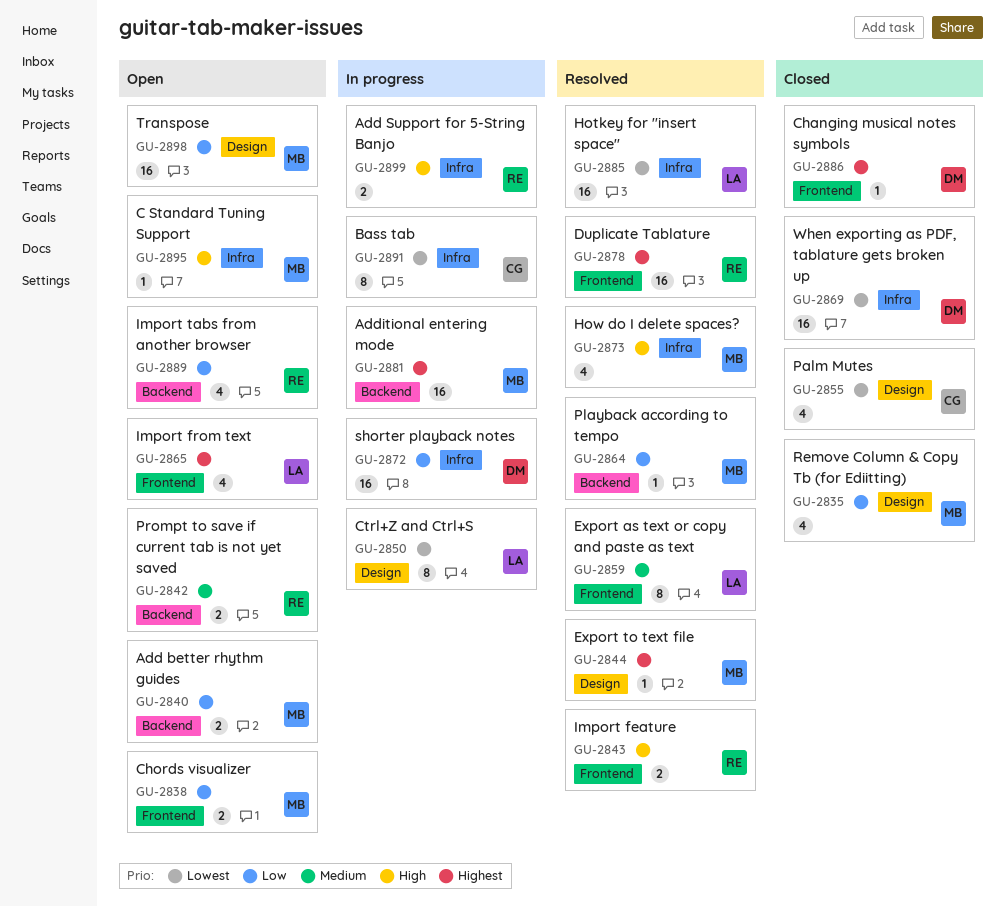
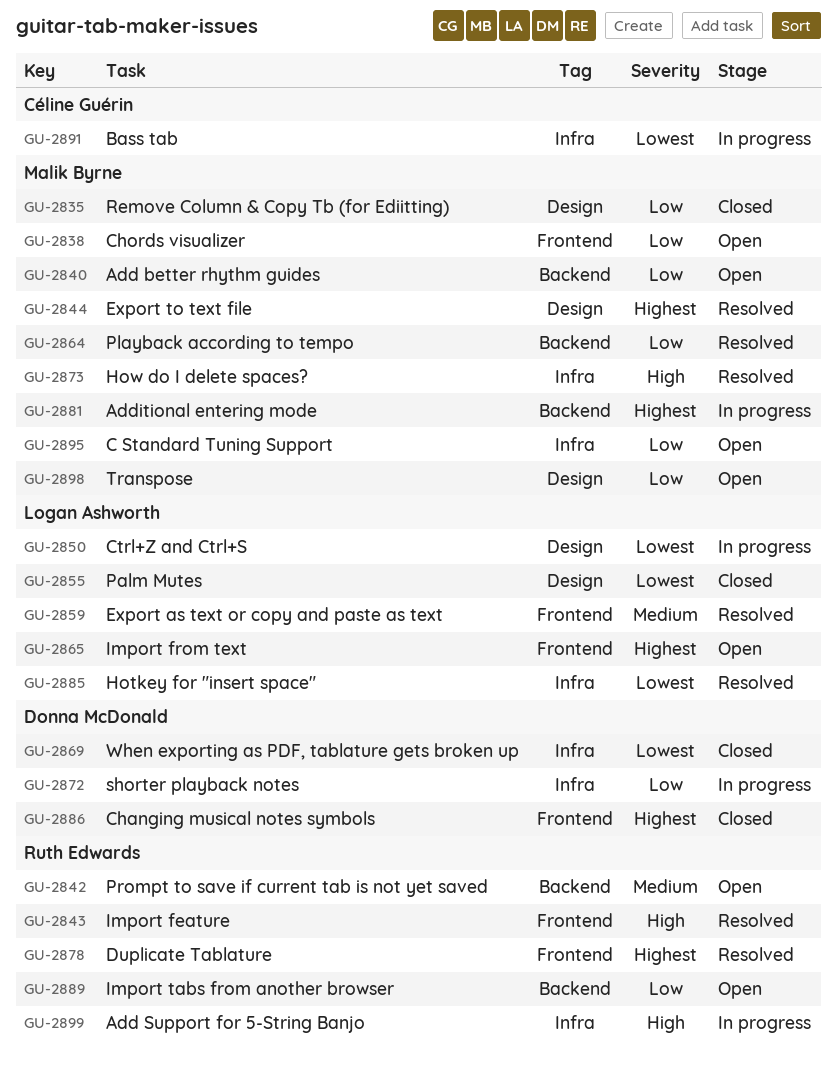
GU-2855, owner: Céline Guérin -> Logan Ashworth
GU-2895, priority: High -> Low

